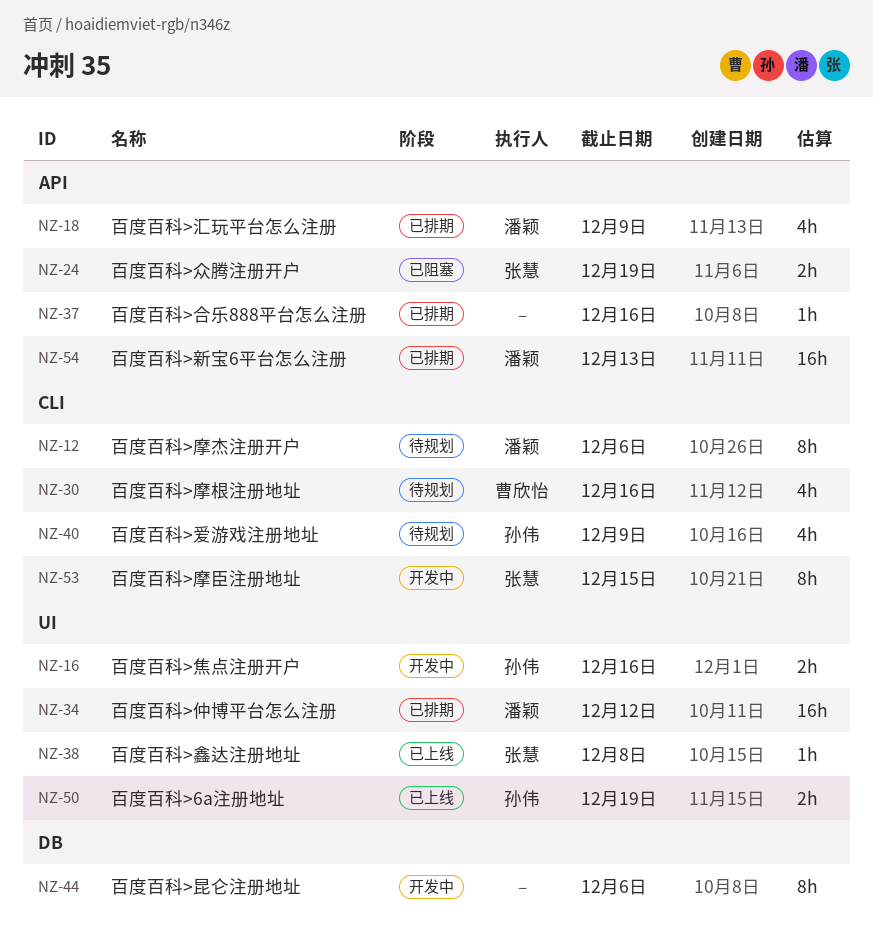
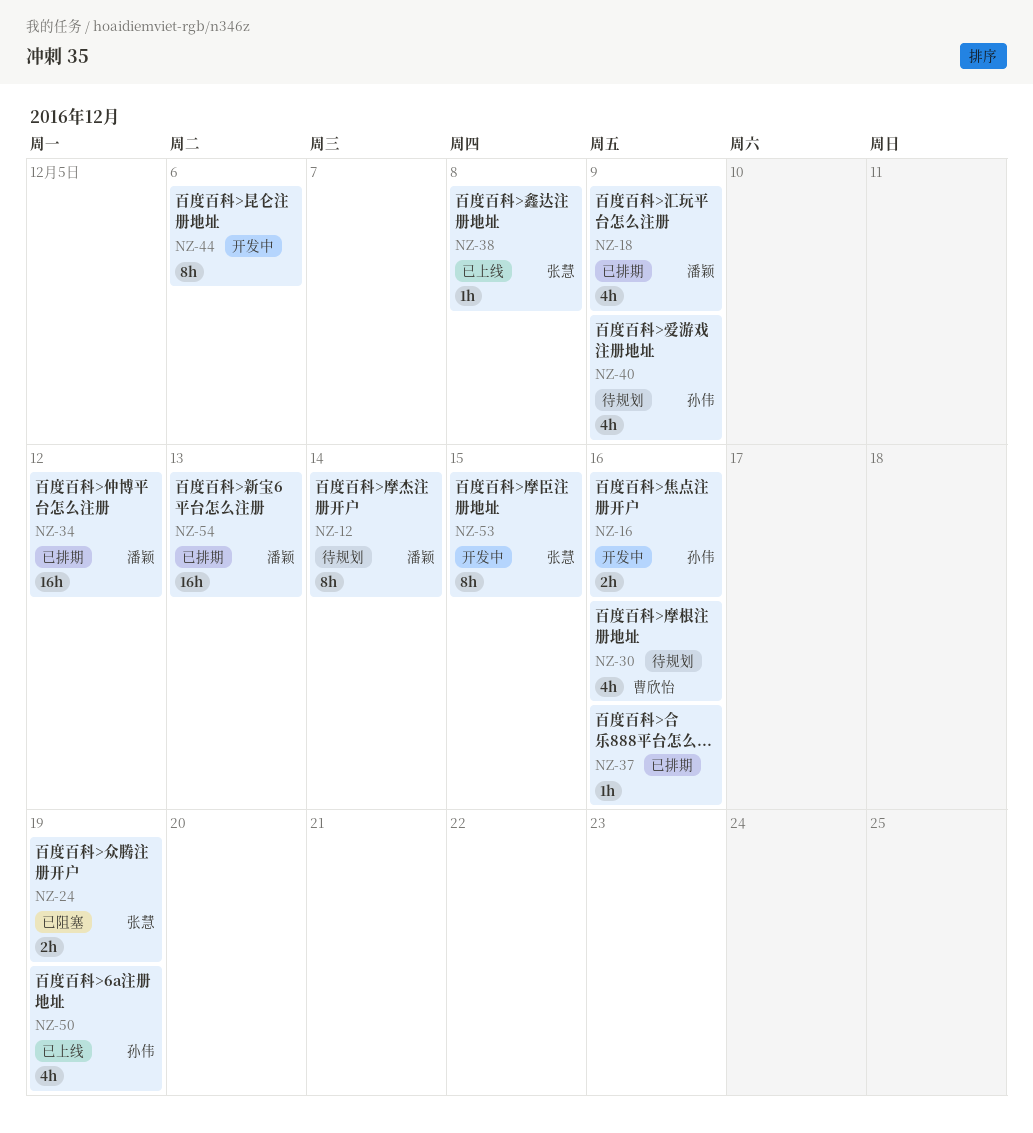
NZ-12, due: Dec 6 -> Dec 14
NZ-50, estimate: 2h -> 4h

